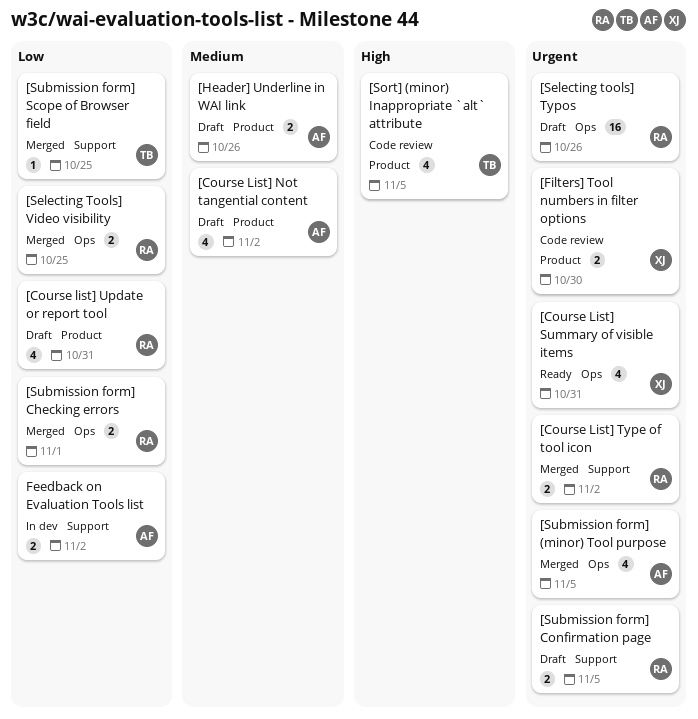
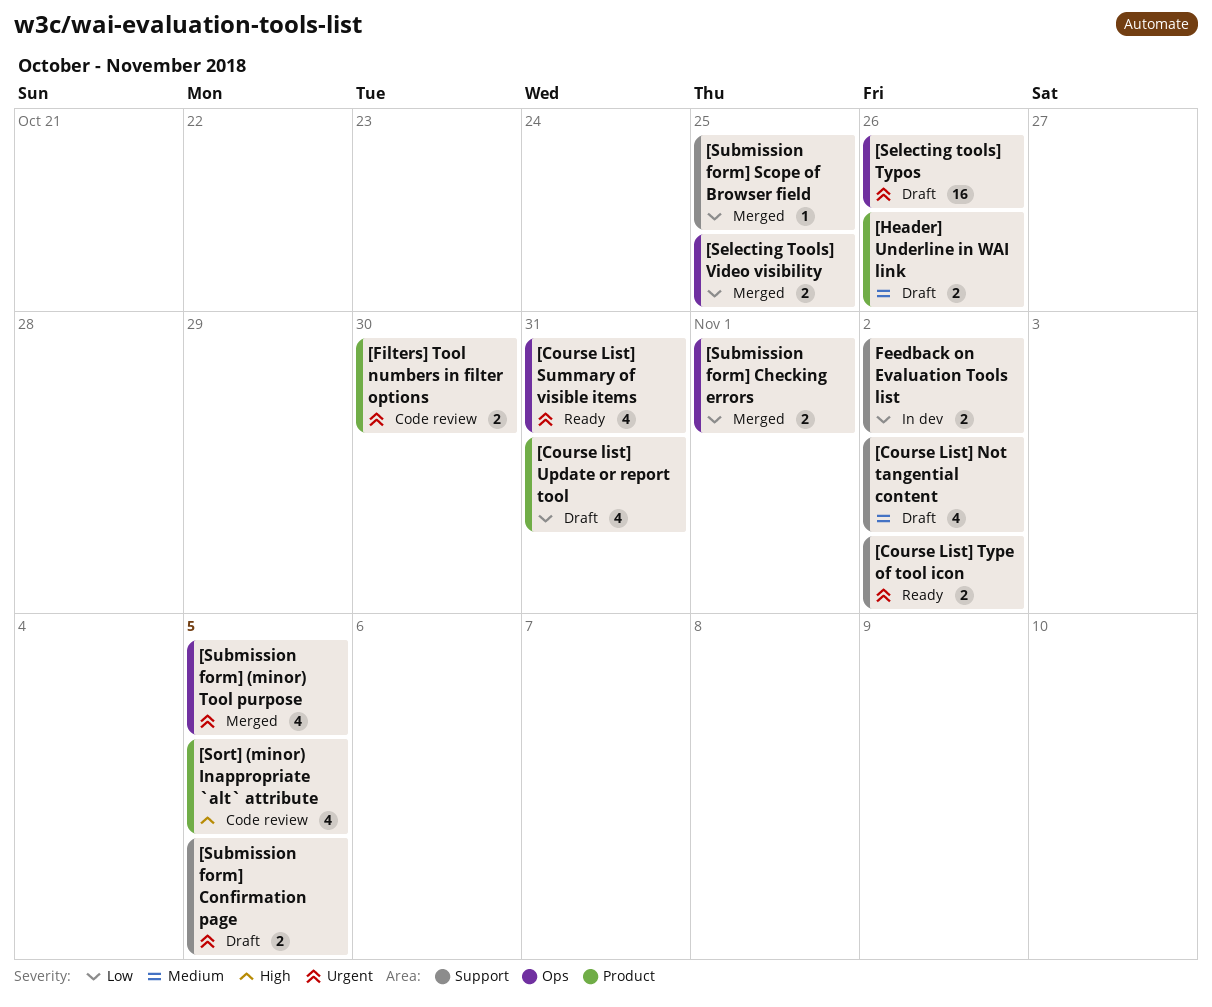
[Course List] Not tangential content, label: Product -> Support
[Course List] Type of tool icon, status: Merged -> Ready

